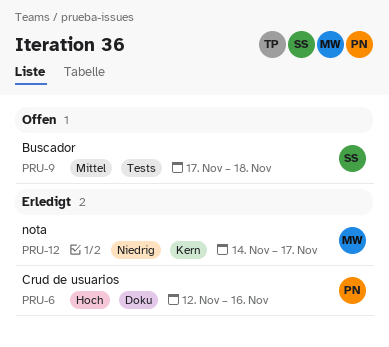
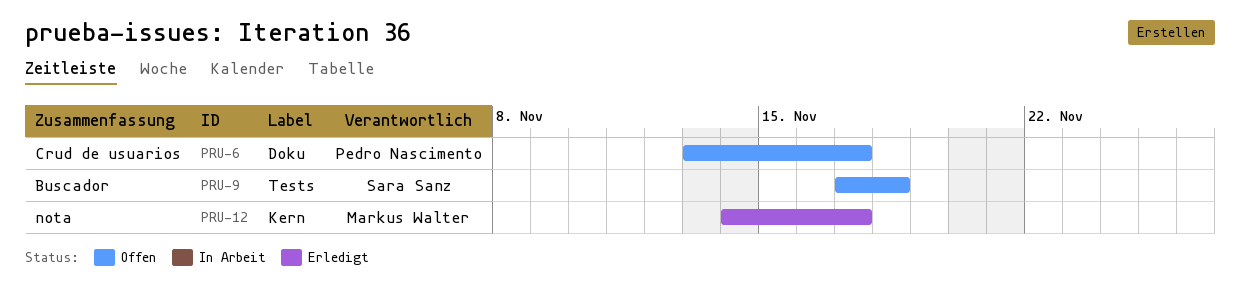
PRU-6, status: Erledigt -> Offen
PRU-6, start: Nov 12 -> Nov 13
PRU-6, due: Nov 16 -> Nov 17

